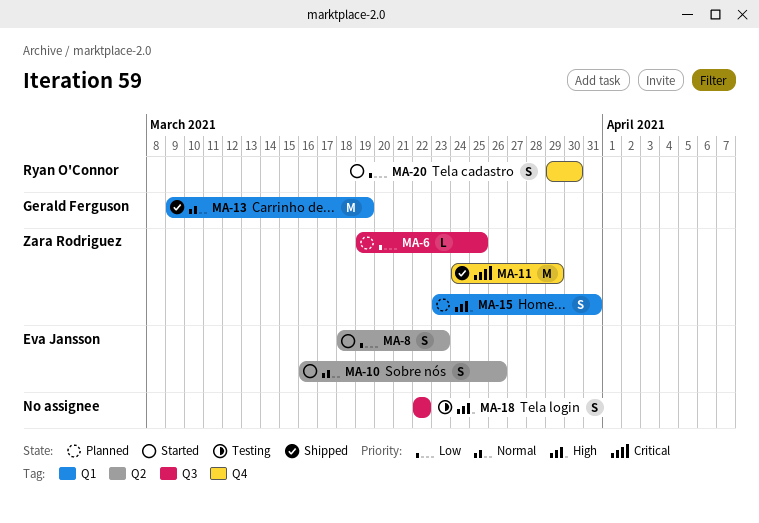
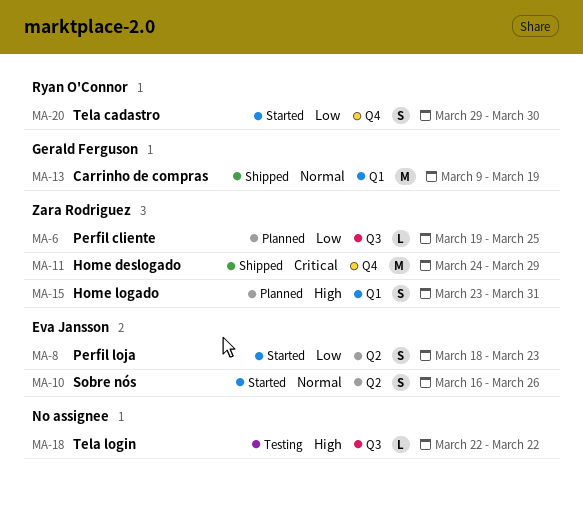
MA-18, estimate: S -> L

